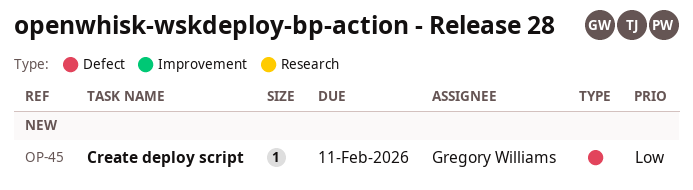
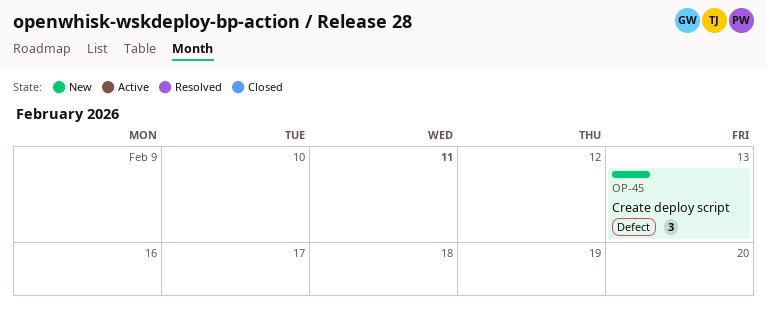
OP-45, estimate: 1 -> 3
OP-45, due: Feb 11 -> Feb 13

